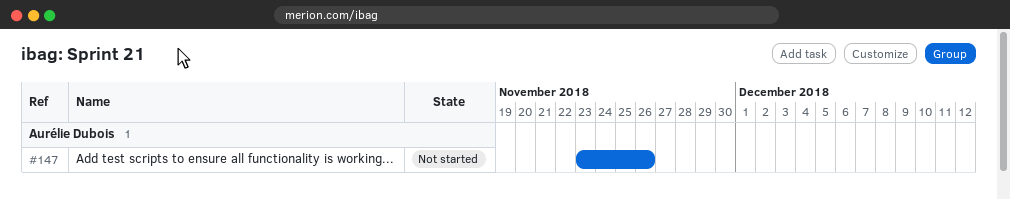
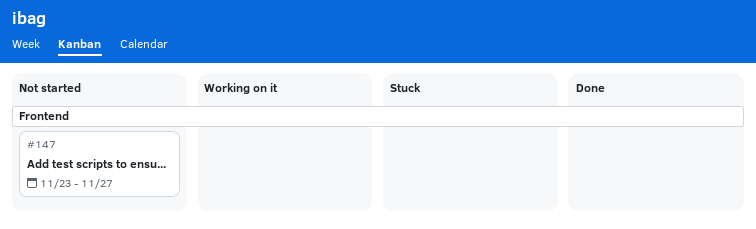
#147, due: Nov 26 -> Nov 27

